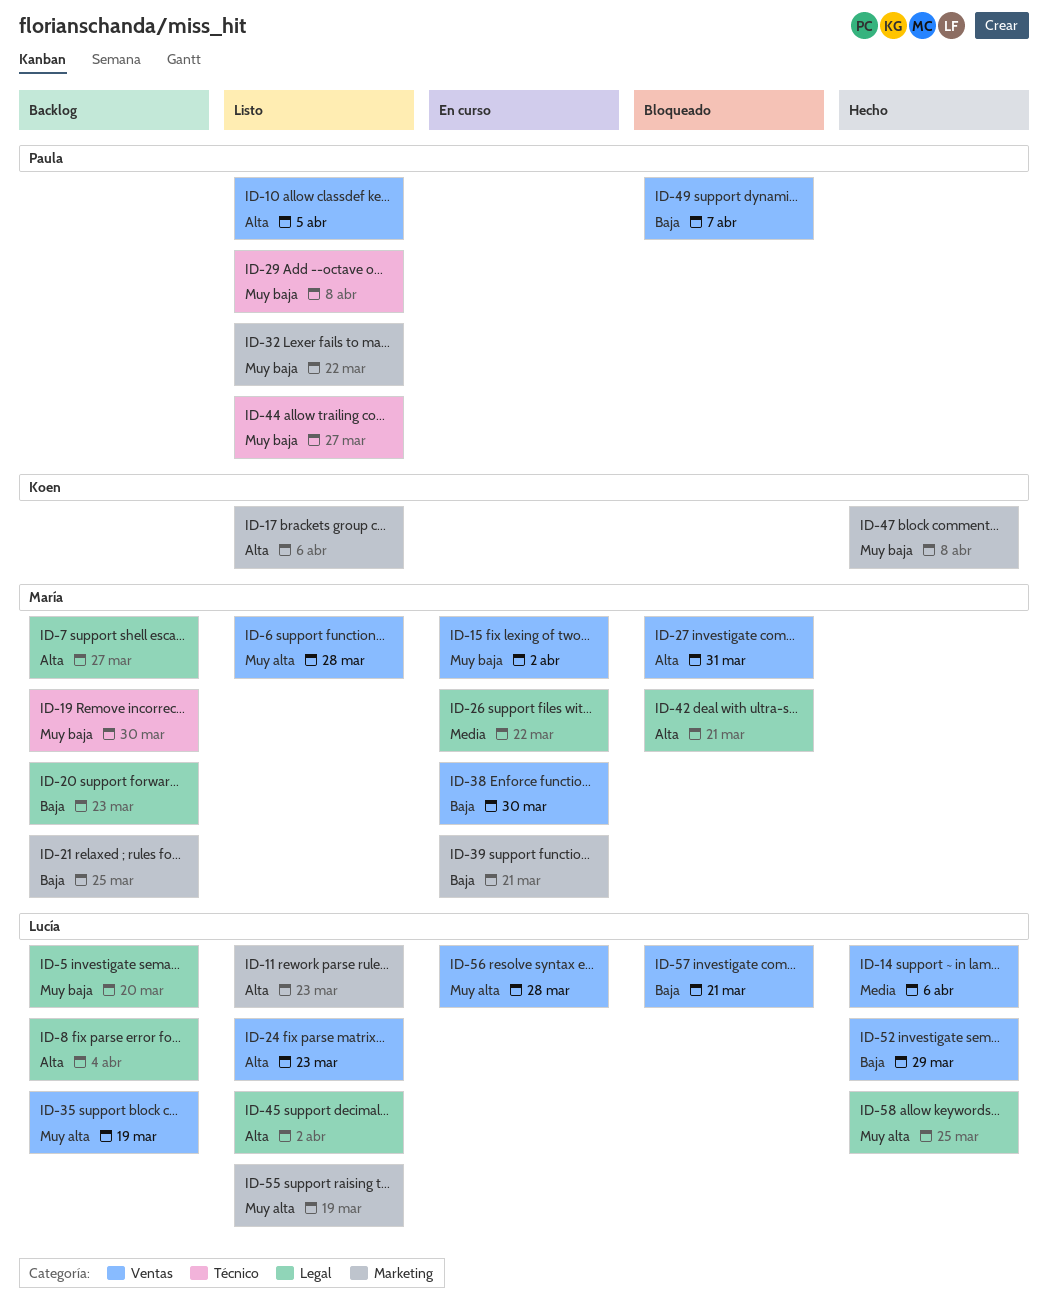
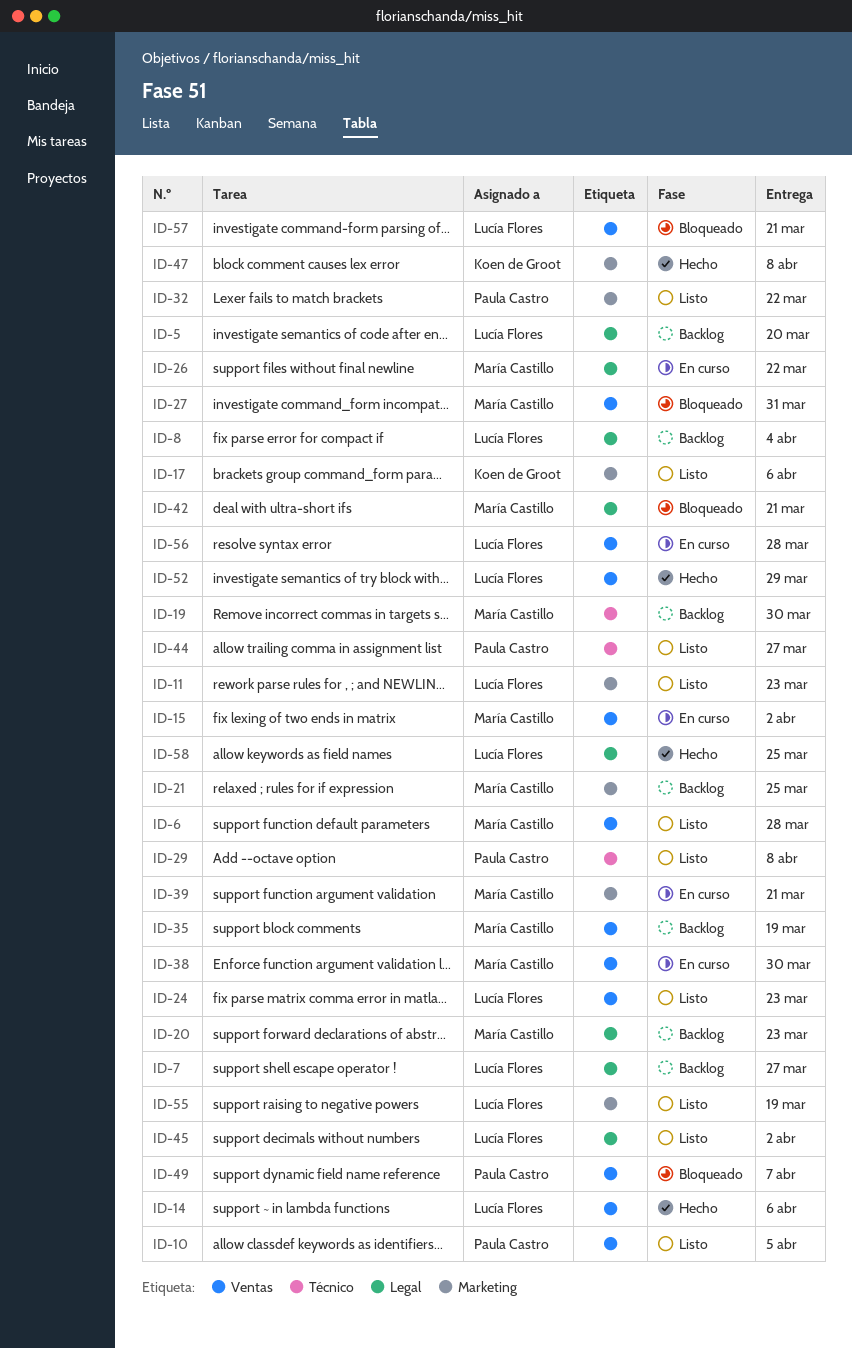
ID-7, owner: María Castillo -> Lucía Flores
ID-35, owner: Lucía Flores -> María Castillo

